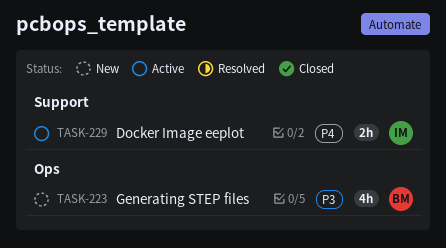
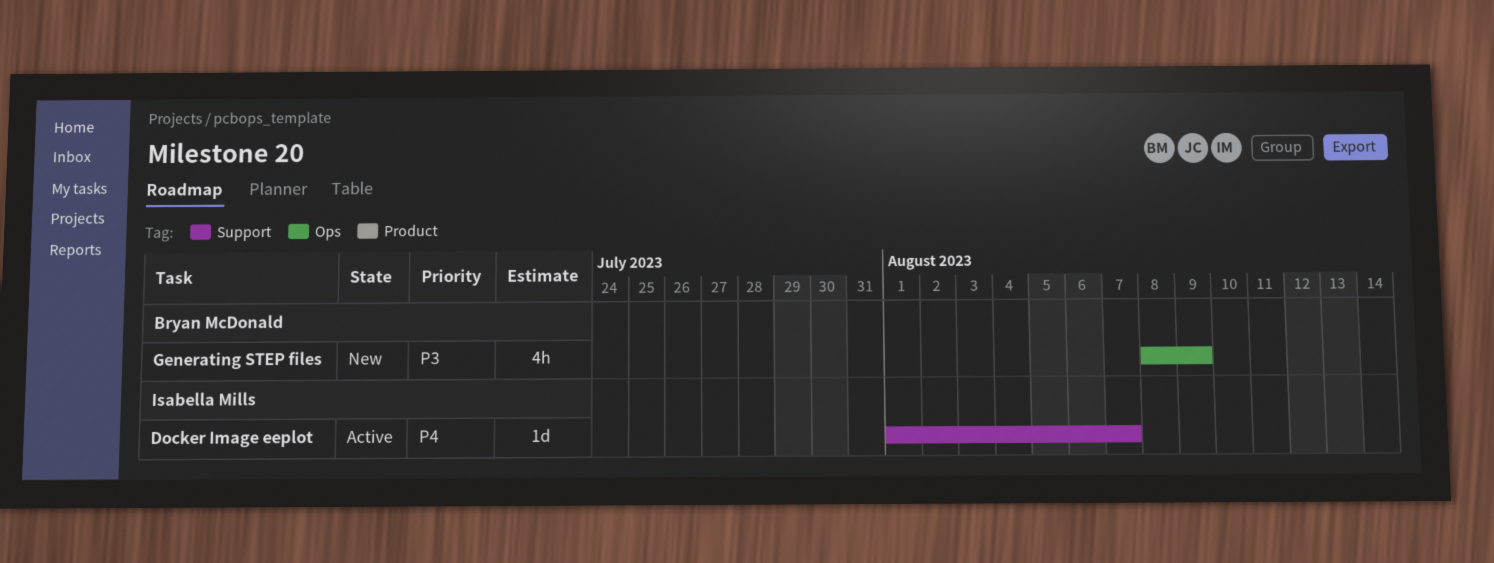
Docker Image eeplot, estimate: 2h -> 1d

